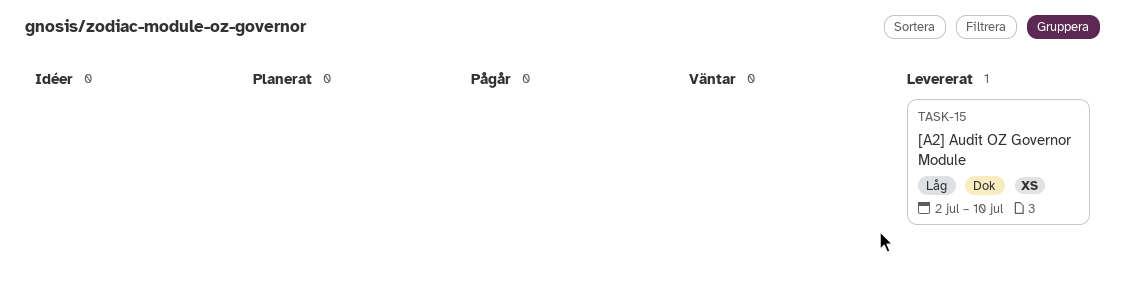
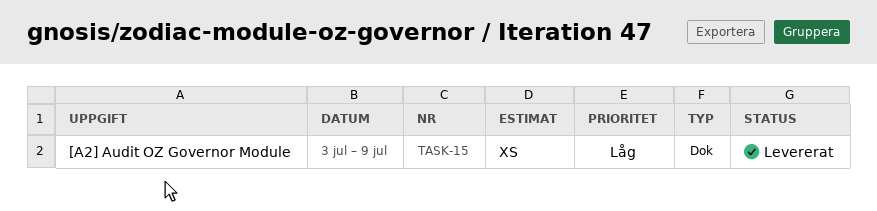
TASK-15, start: Jul 2 -> Jul 3
TASK-15, due: Jul 10 -> Jul 9

